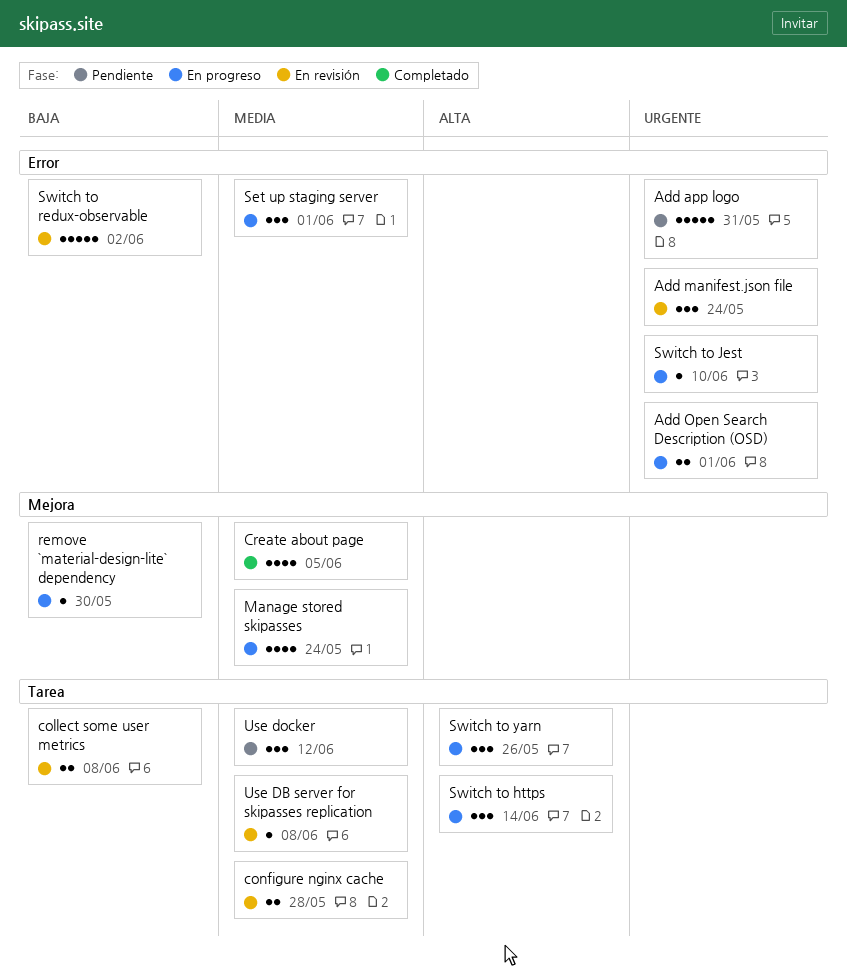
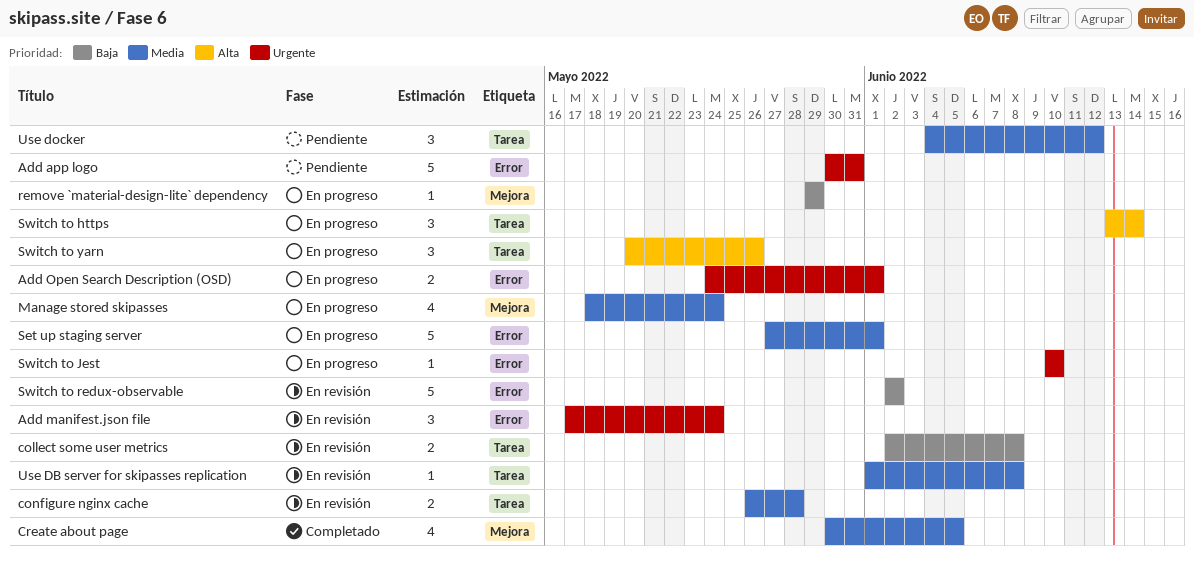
remove `material-design-lite` dependency, due: May 30 -> May 29
Set up staging server, estimate: 3 -> 5

